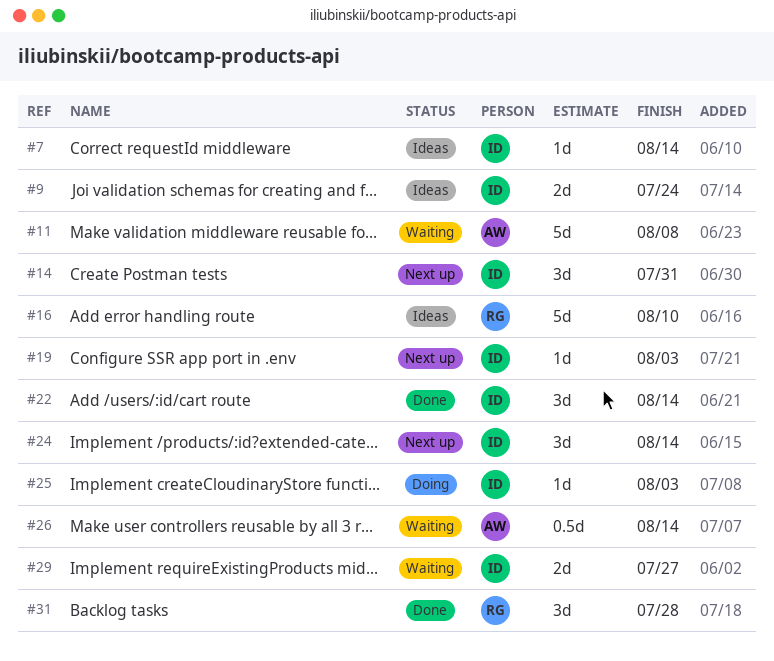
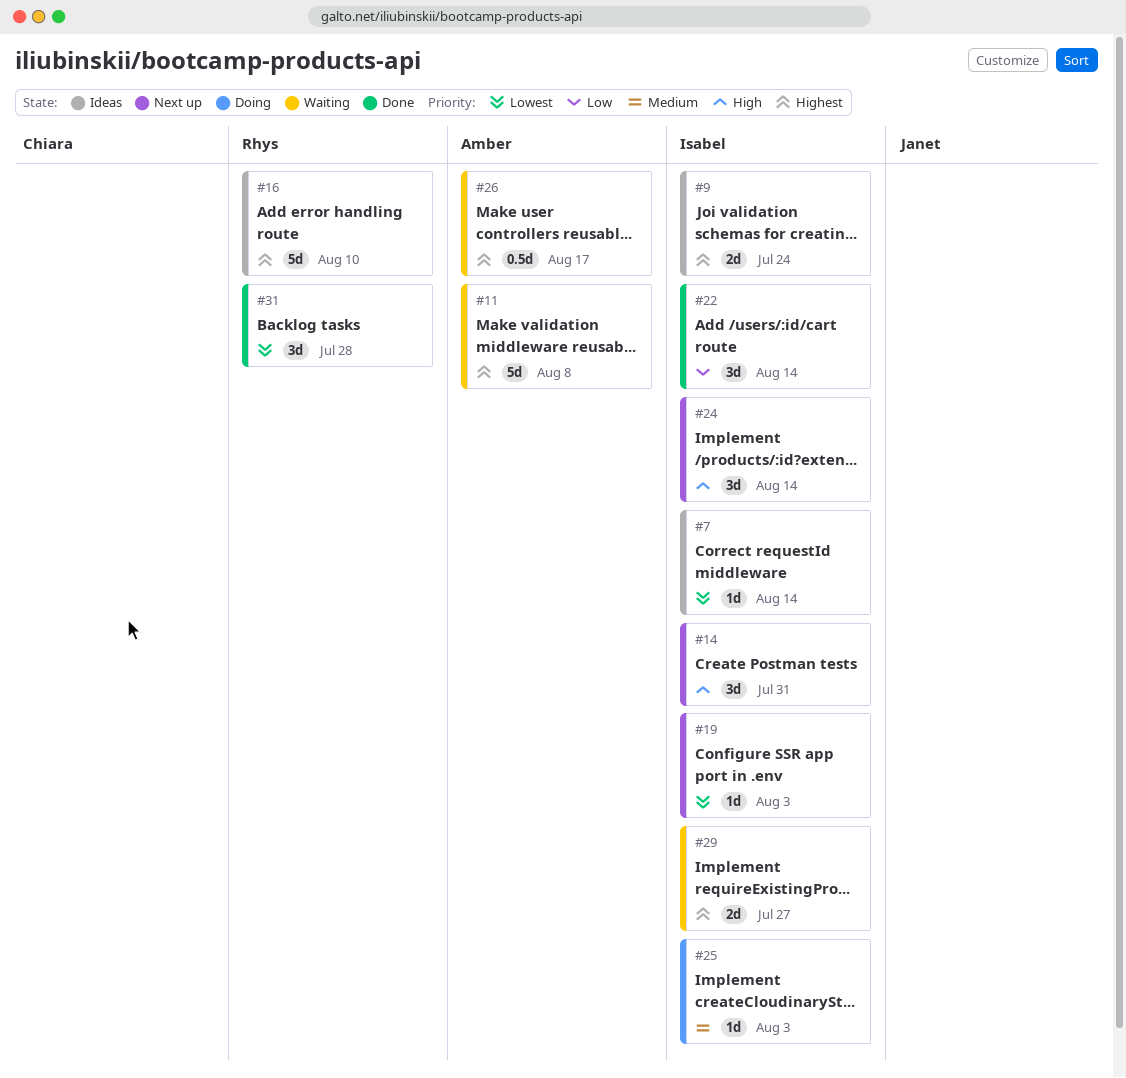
#26, due: Aug 14 -> Aug 17

